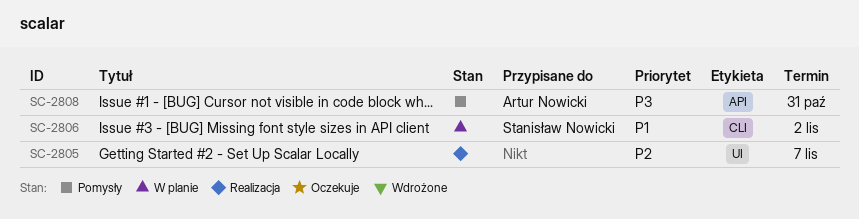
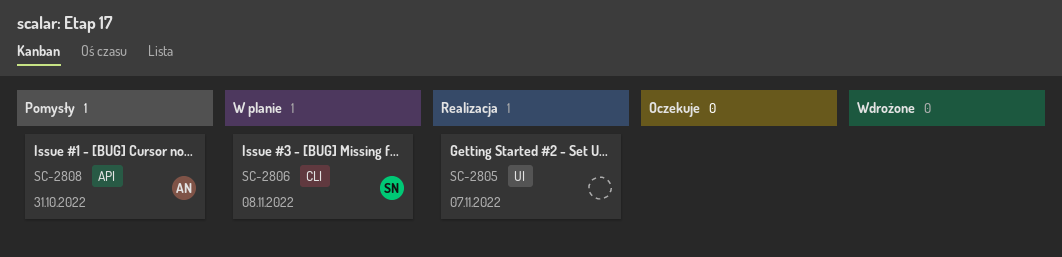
SC-2806, due: Nov 2 -> Nov 8

